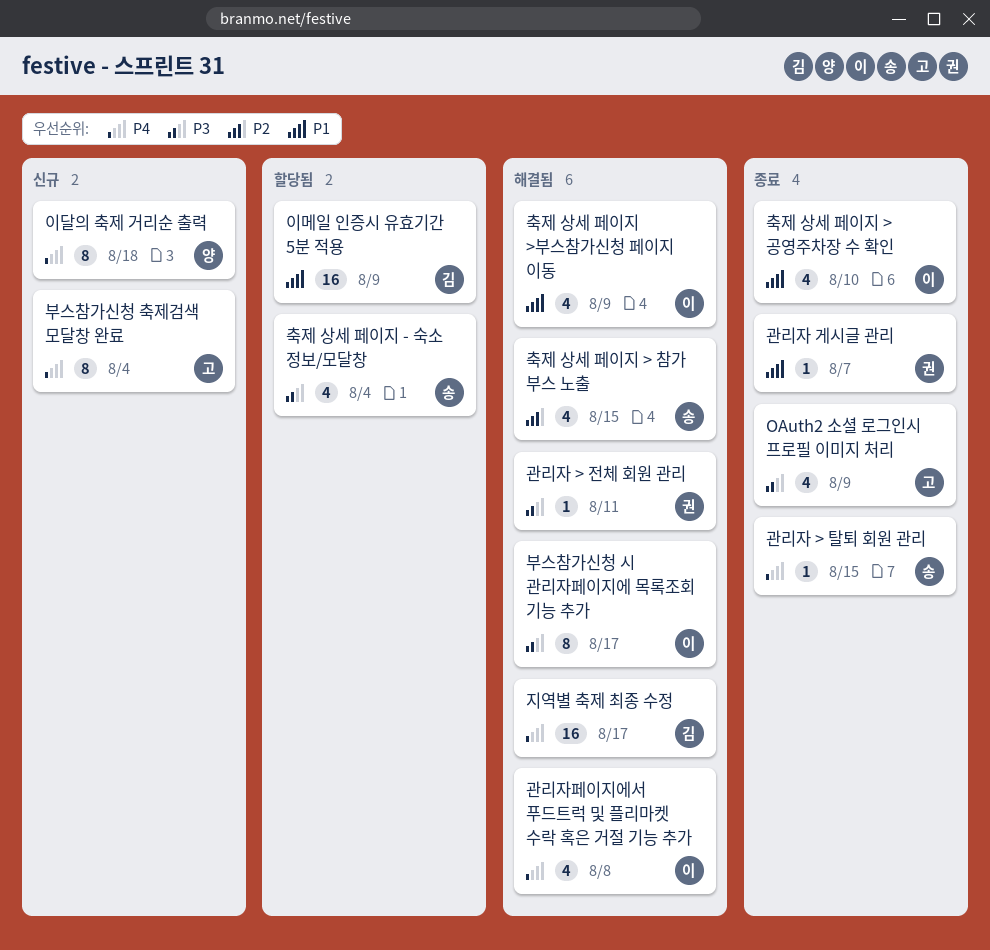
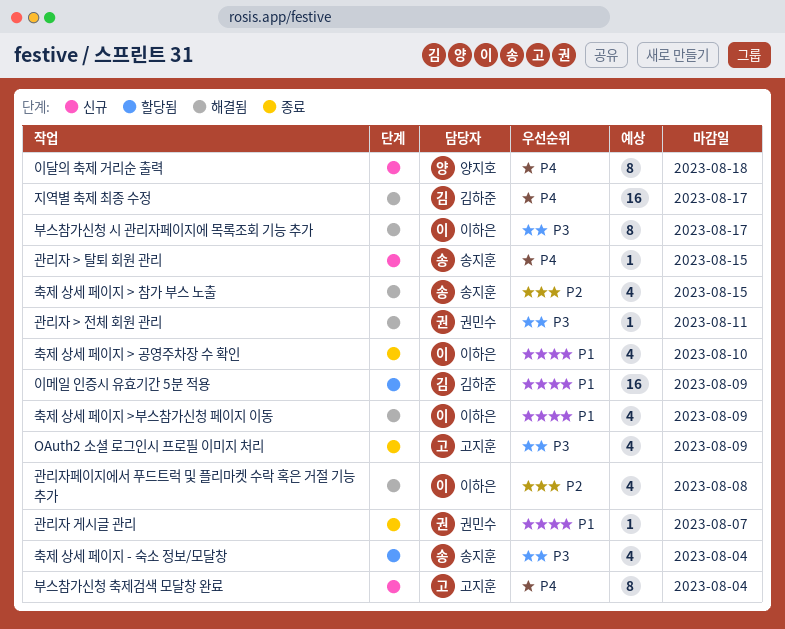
관리자 > 탈퇴 회원 관리, status: 종료 -> 신규
관리자페이지에서 푸드트럭 및 플리마켓 수락 혹은 거절 기능 추가, priority: P4 -> P2

